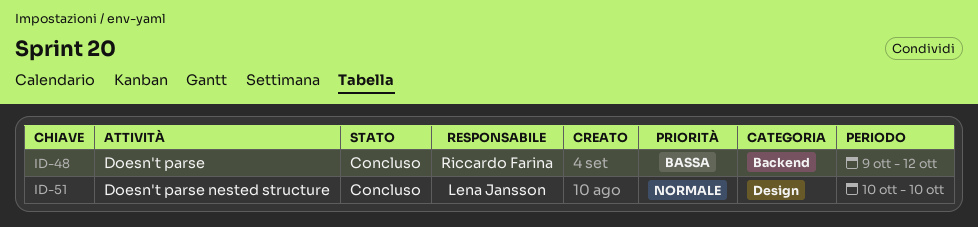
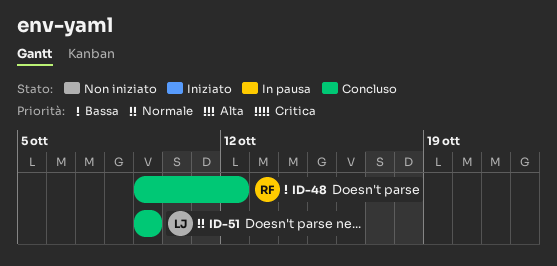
ID-51, start: Oct 10 -> Oct 9
ID-51, due: Oct 10 -> Oct 9

